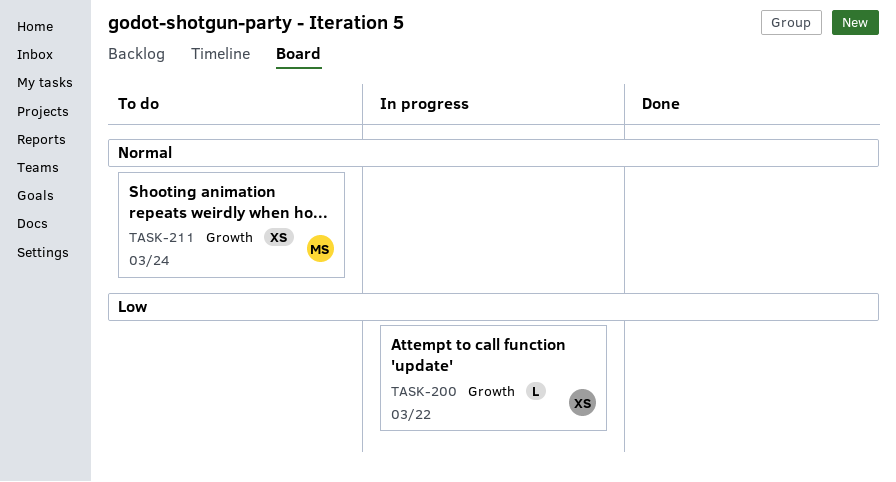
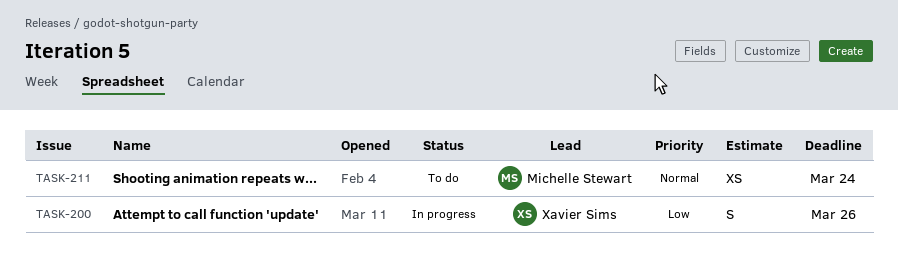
TASK-200, estimate: L -> S
TASK-200, due: Mar 22 -> Mar 26

